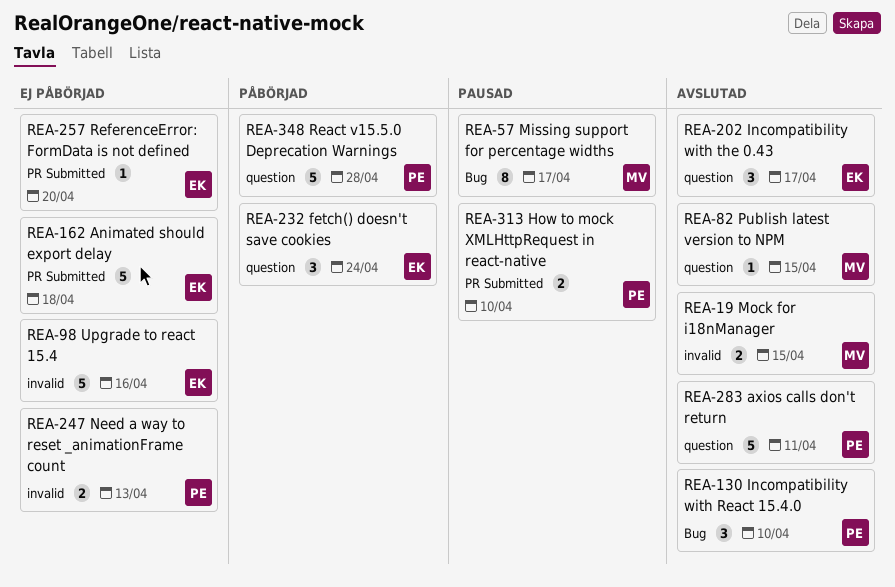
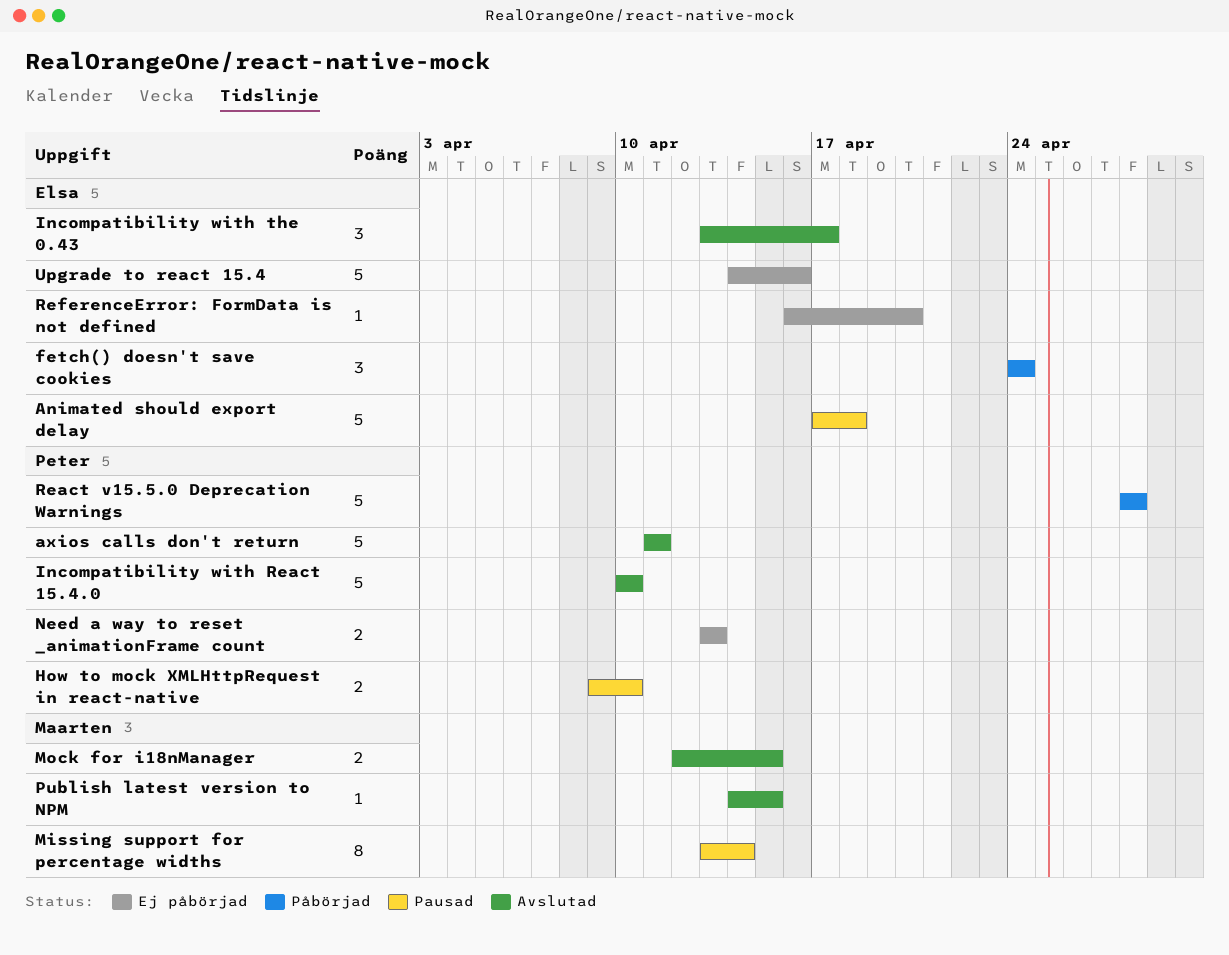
Animated should export delay, status: Ej påbörjad -> Pausad
Incompatibility with React 15.4.0, estimate: 3 -> 5
Missing support for percentage widths, due: Apr 17 -> Apr 14

